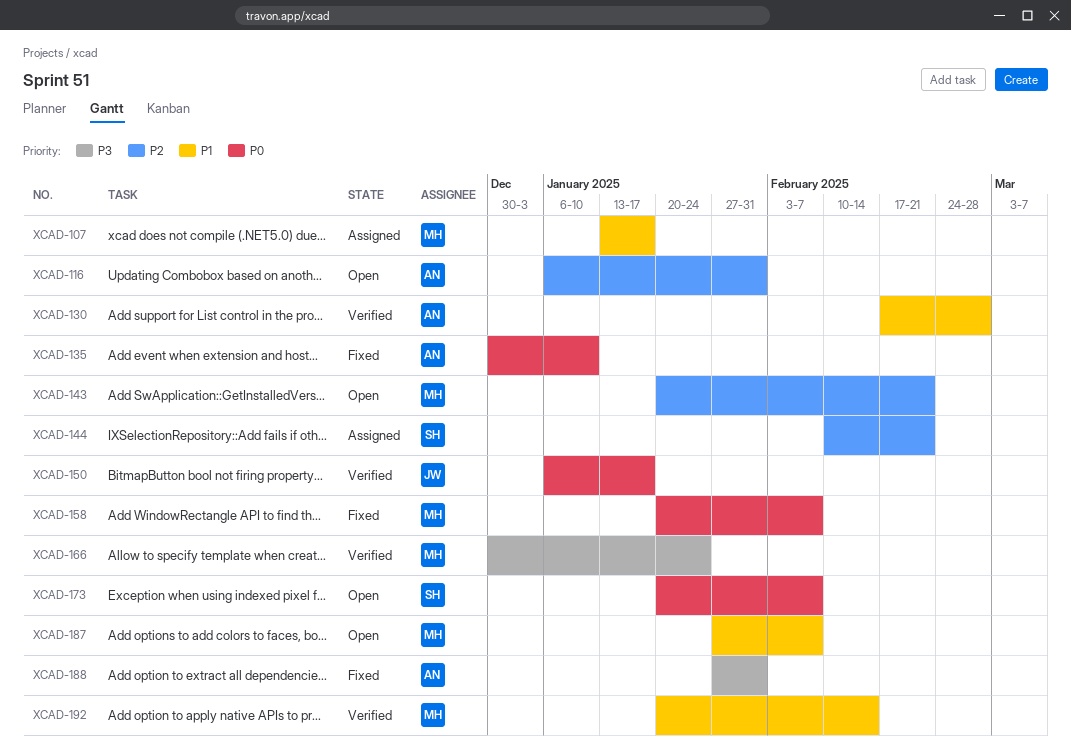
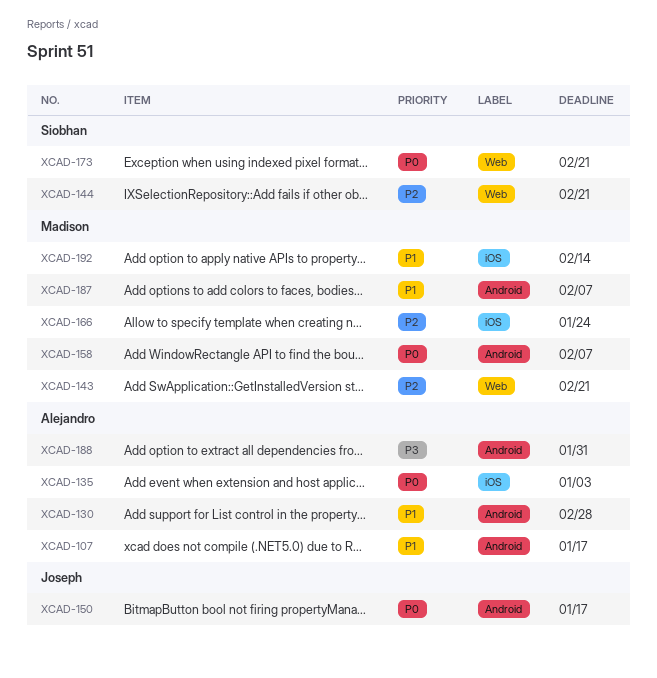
XCAD-107, owner: Madison -> Alejandro
XCAD-116: present -> none
XCAD-135, due: Jan 10 -> Jan 3
XCAD-166, priority: P3 -> P2
XCAD-173, due: Feb 7 -> Feb 21

